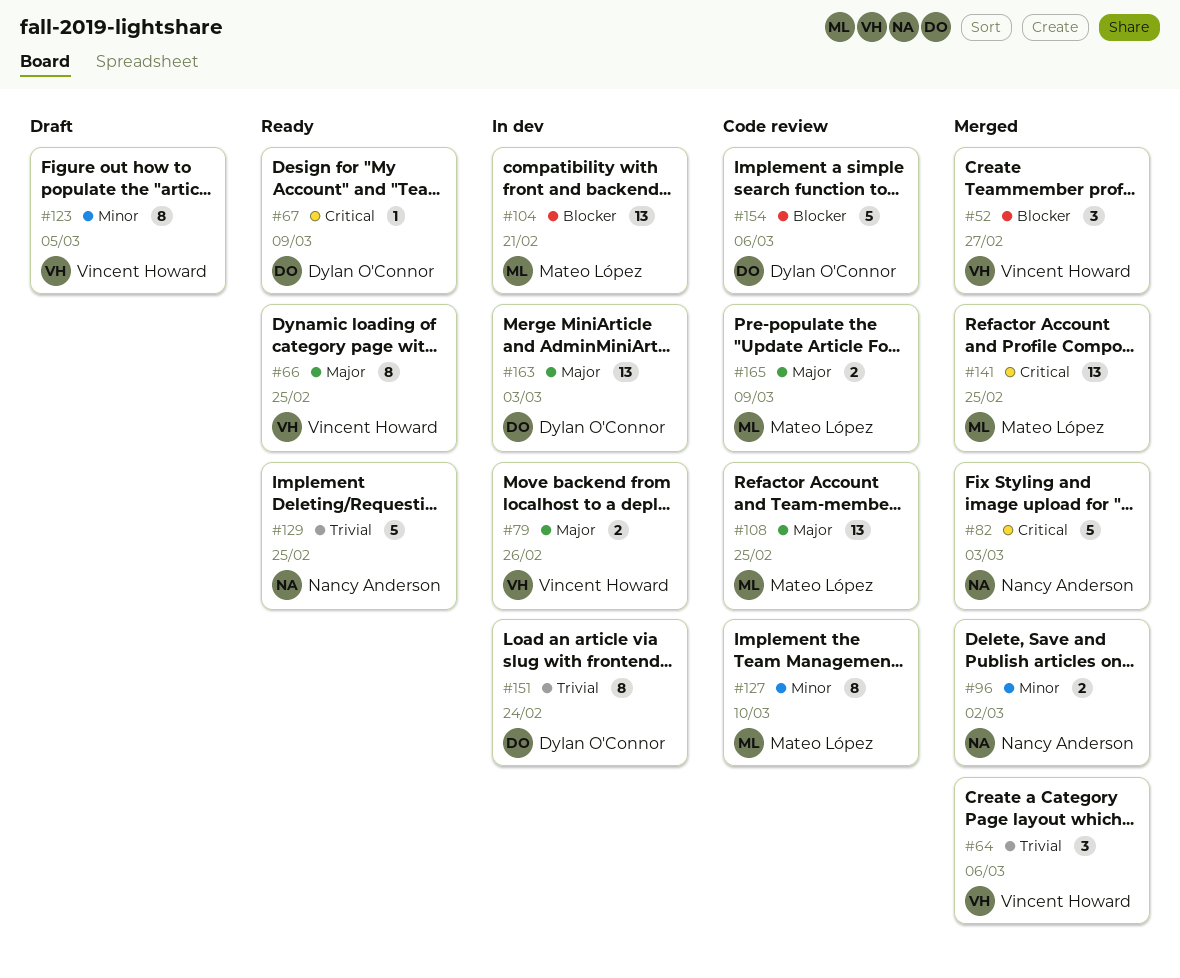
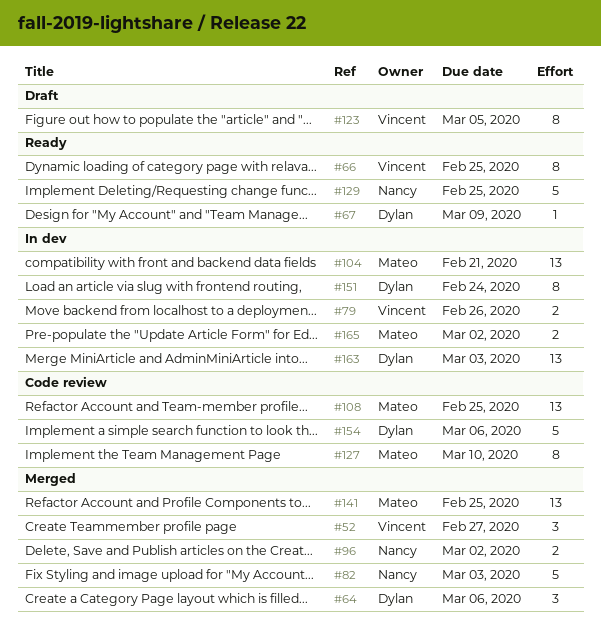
#64, owner: Vincent Howard -> Dylan O'Connor
#165, status: Code review -> In dev
#165, due: Mar 9 -> Mar 2

